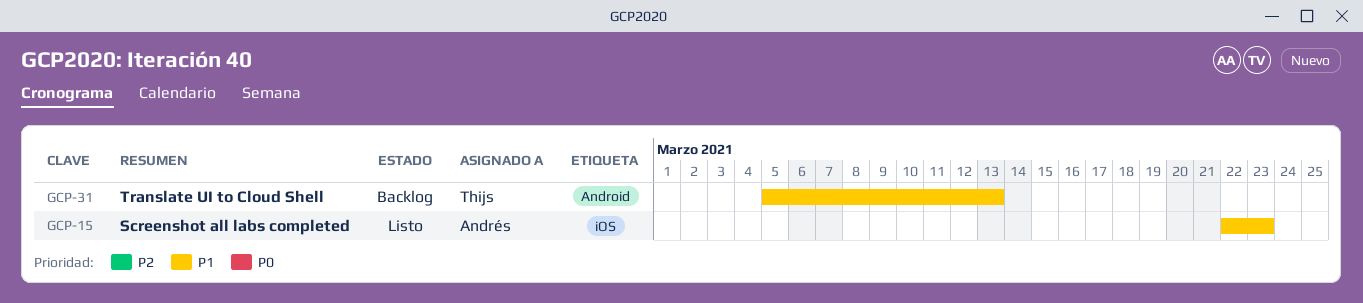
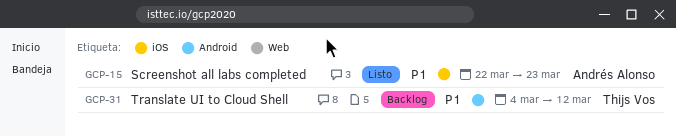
GCP-31, start: Mar 5 -> Mar 4
GCP-31, due: Mar 13 -> Mar 12

